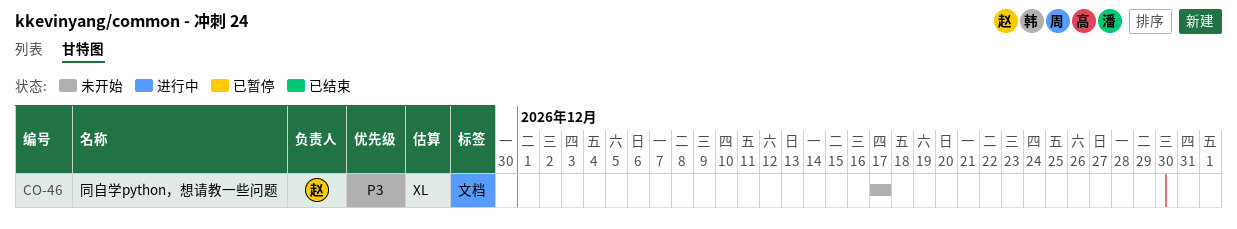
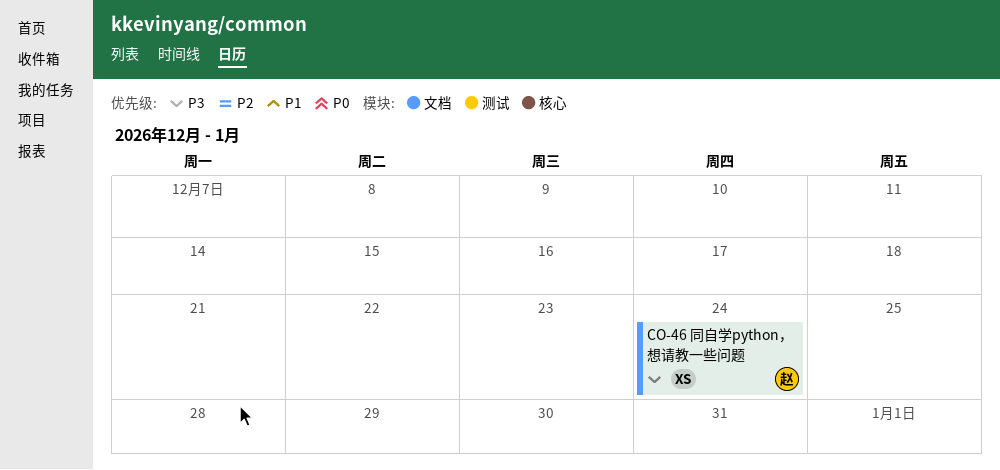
CO-46, estimate: XL -> XS
CO-46, due: Dec 17 -> Dec 24

